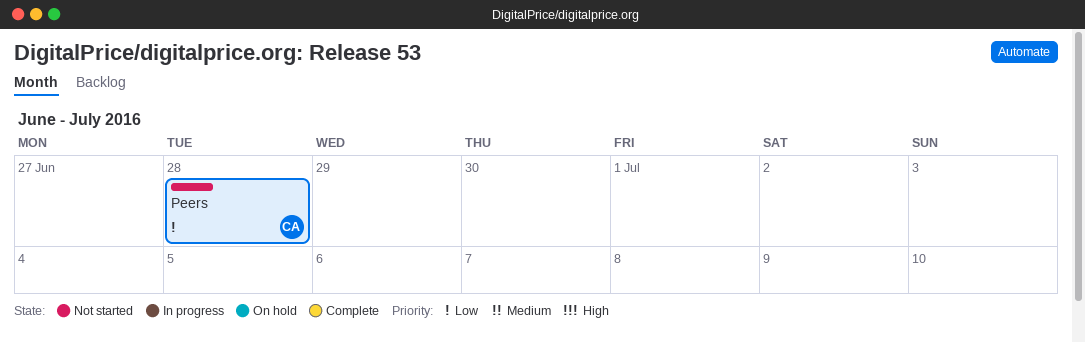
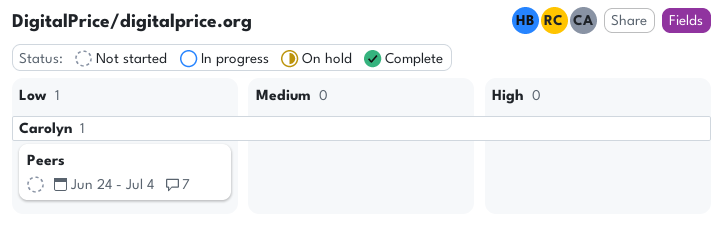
Peers, due: Jun 28 -> Jul 4

